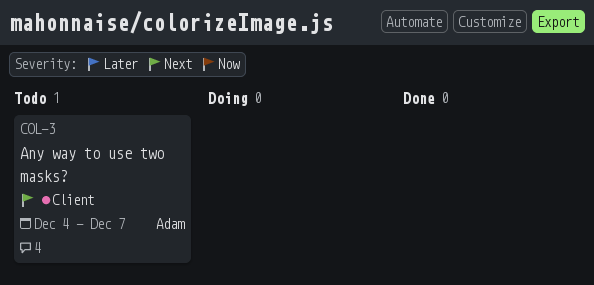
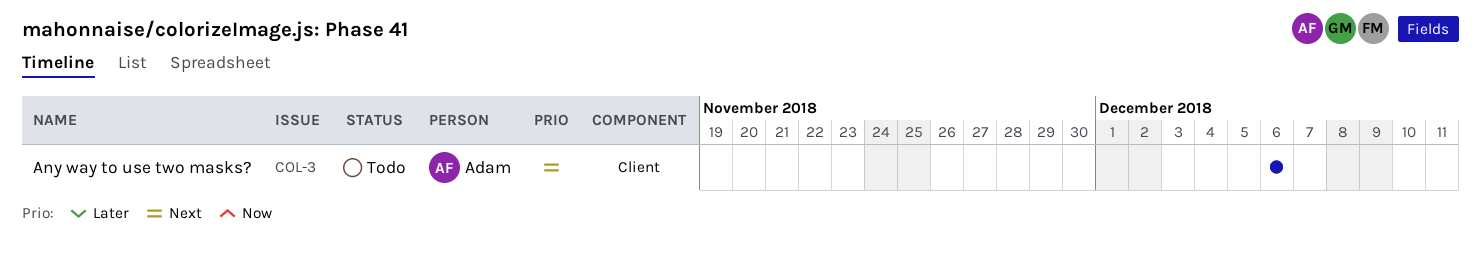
COL-3, start: Dec 4 -> Dec 6
COL-3, due: Dec 7 -> Dec 6

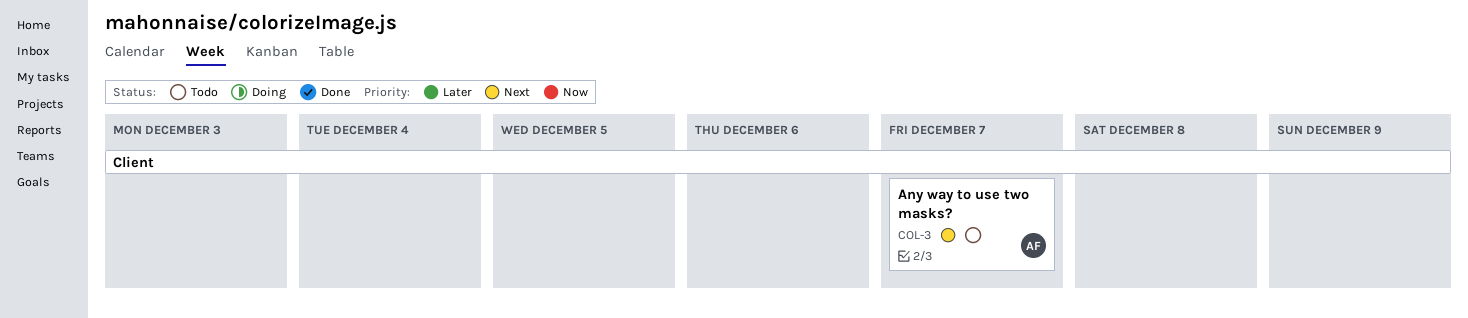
COL-3, due: Dec 6 -> Dec 7

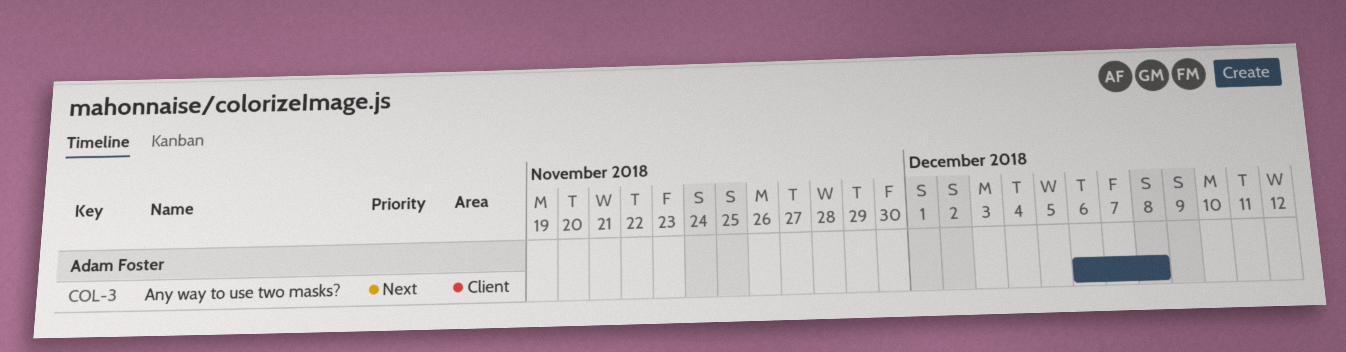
COL-3, due: Dec 7 -> Dec 8

